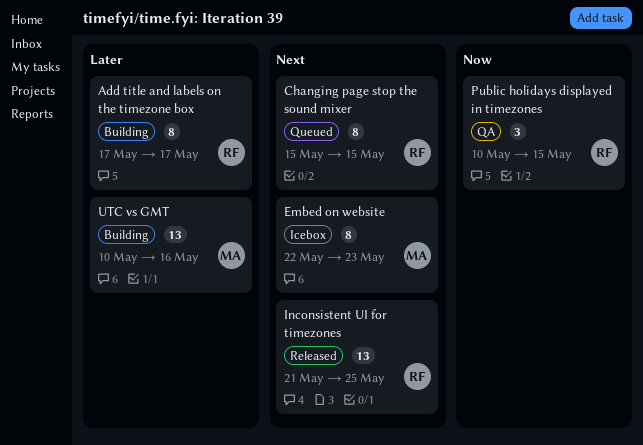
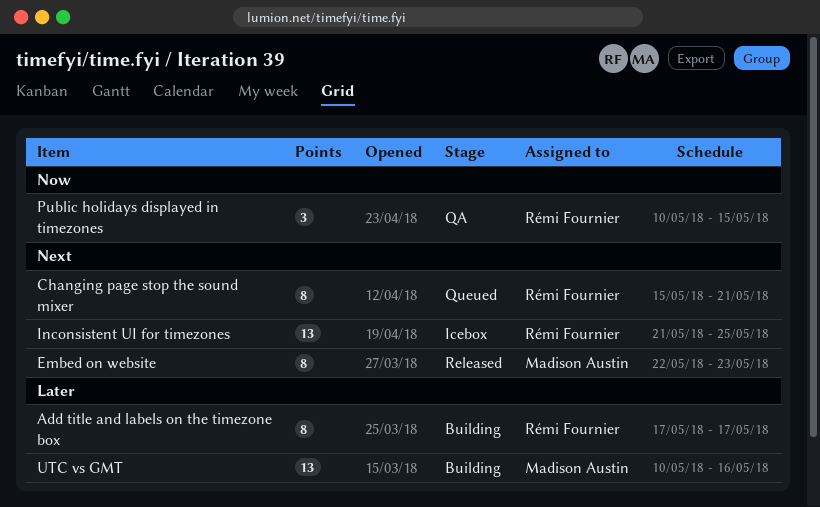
Changing page stop the sound mixer, due: May 15 -> May 21
Embed on website, status: Icebox -> Released
Inconsistent UI for timezones, status: Released -> Icebox

